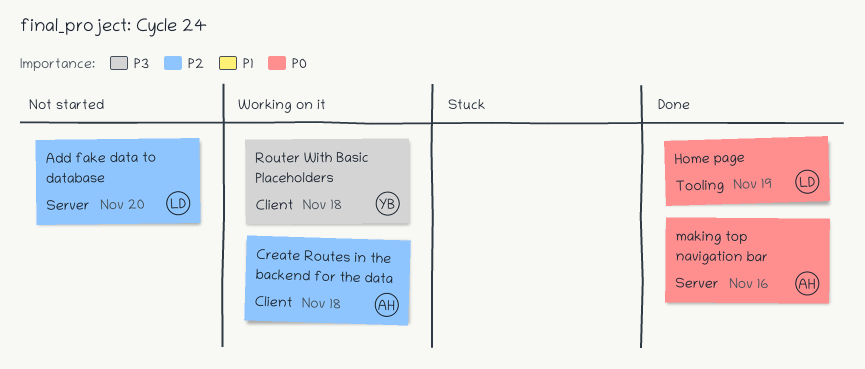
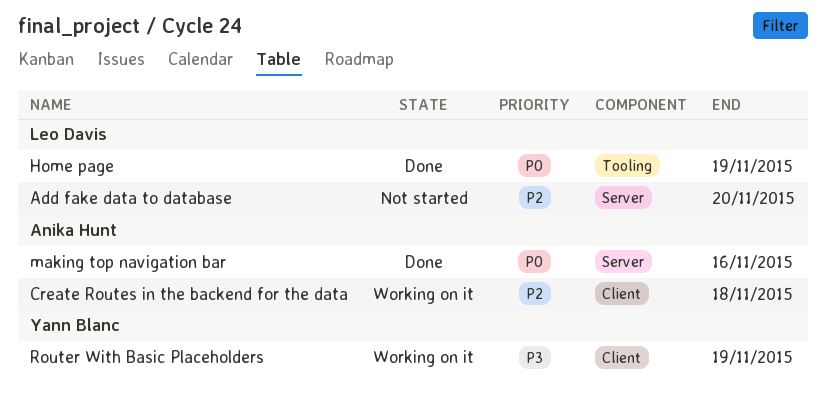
Router With Basic Placeholders, due: Nov 18 -> Nov 19

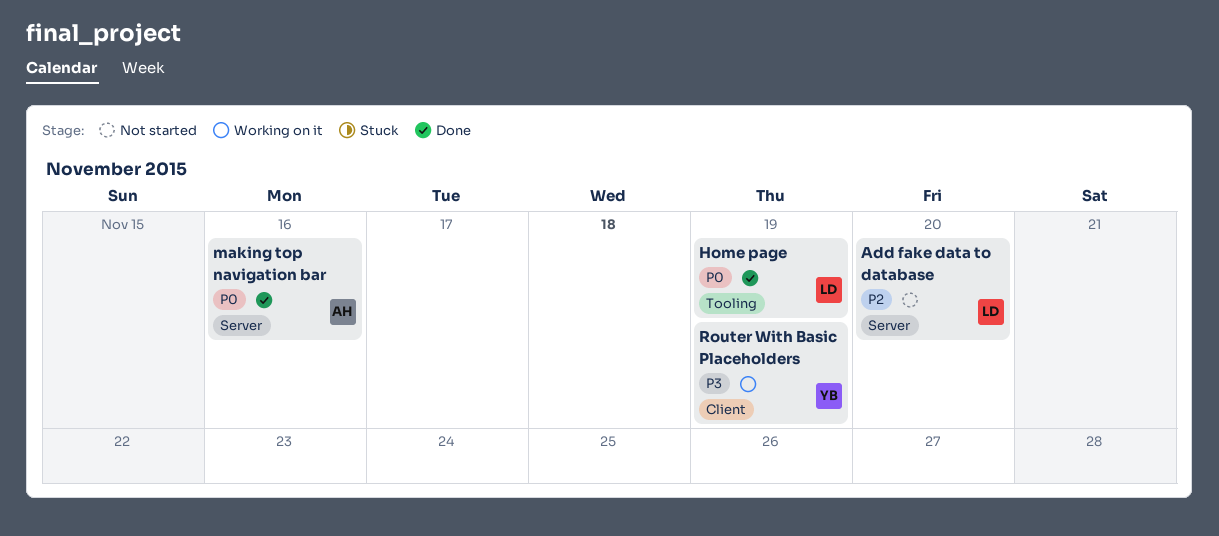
Create Routes in the backend for the data: present -> none

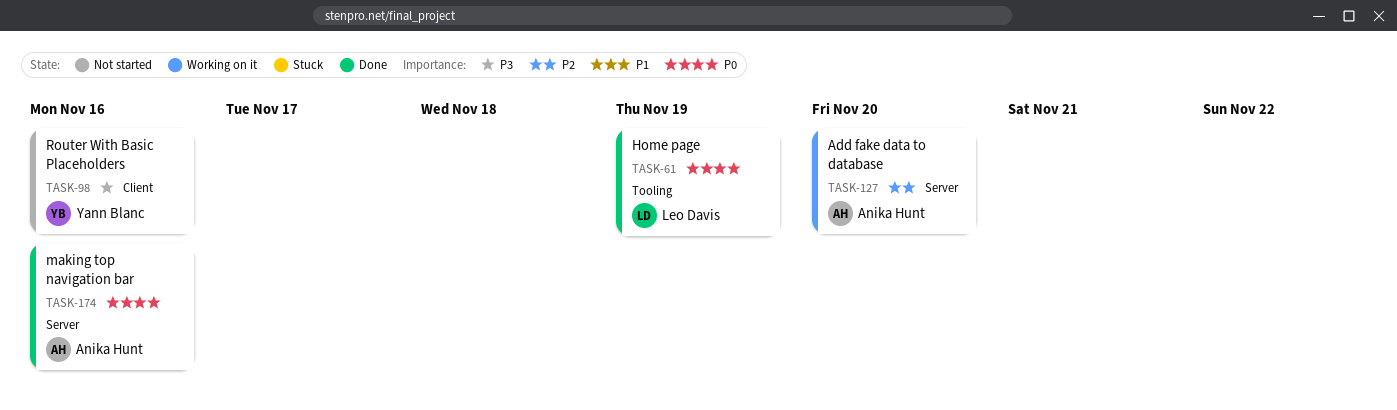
Add fake data to database, status: Not started -> Working on it
Add fake data to database, owner: Leo Davis -> Anika Hunt
Router With Basic Placeholders, status: Working on it -> Not started
Router With Basic Placeholders, due: Nov 19 -> Nov 16

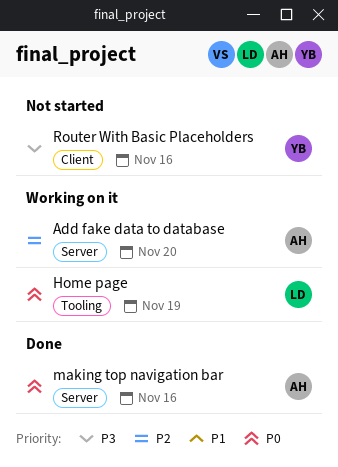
Home page, status: Done -> Working on it

